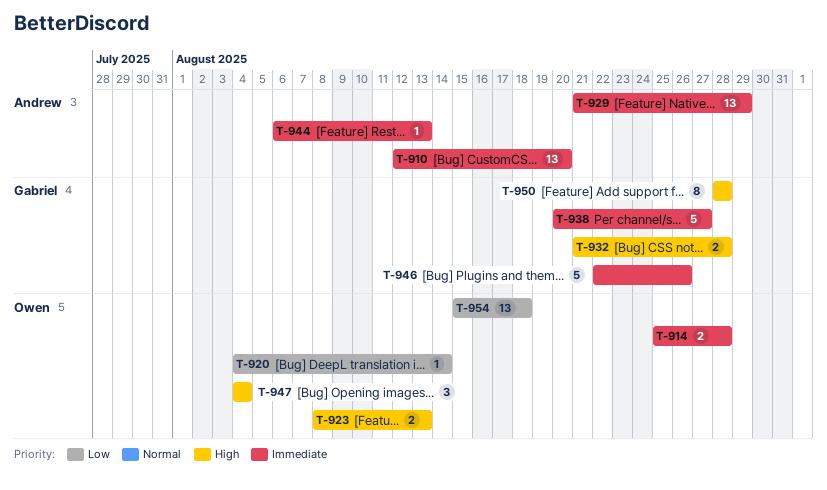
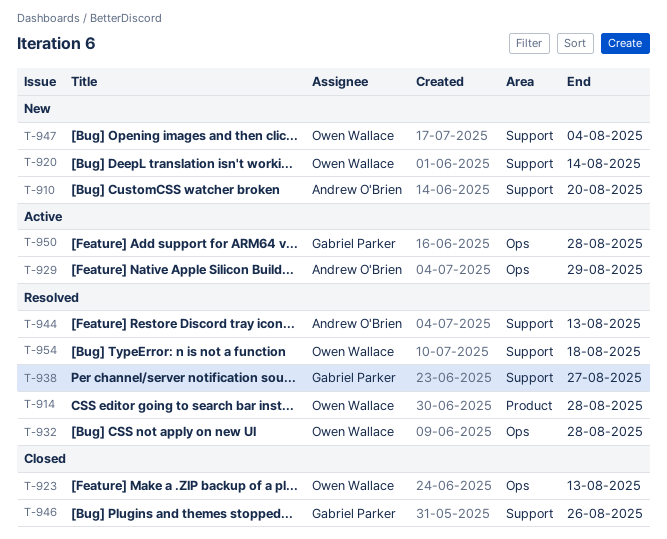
T-932, owner: Gabriel Parker -> Owen Wallace

